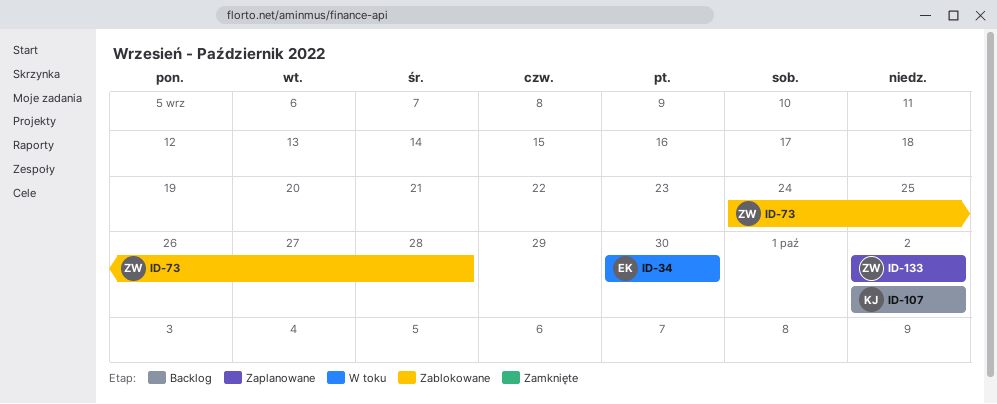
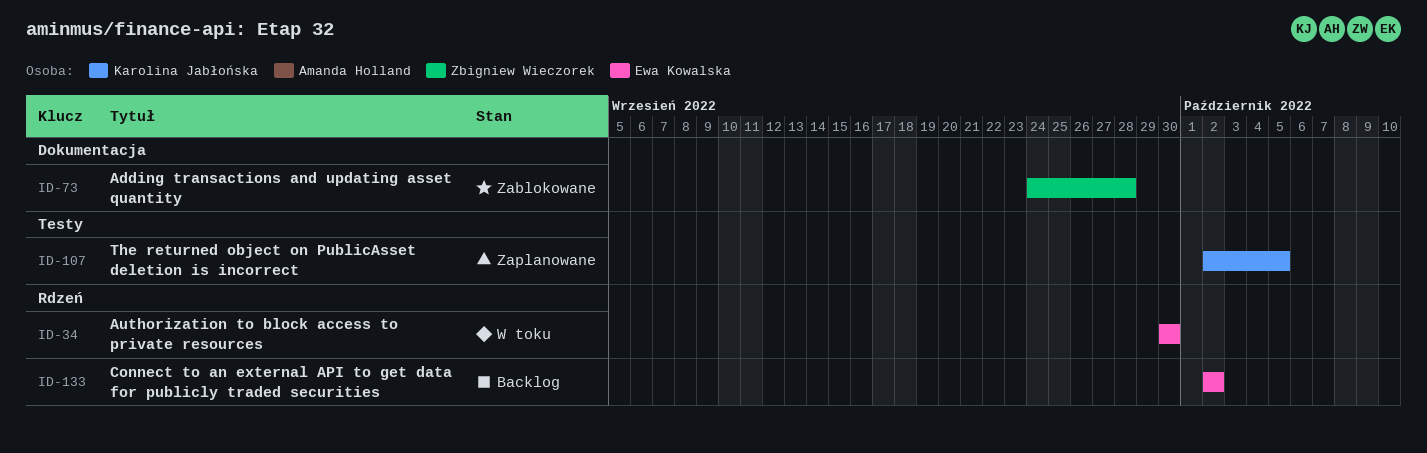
ID-107, status: Backlog -> Zaplanowane
ID-107, due: Oct 2 -> Oct 5
ID-133, status: Zaplanowane -> Backlog
ID-133, owner: Zbigniew Wieczorek -> Ewa Kowalska

